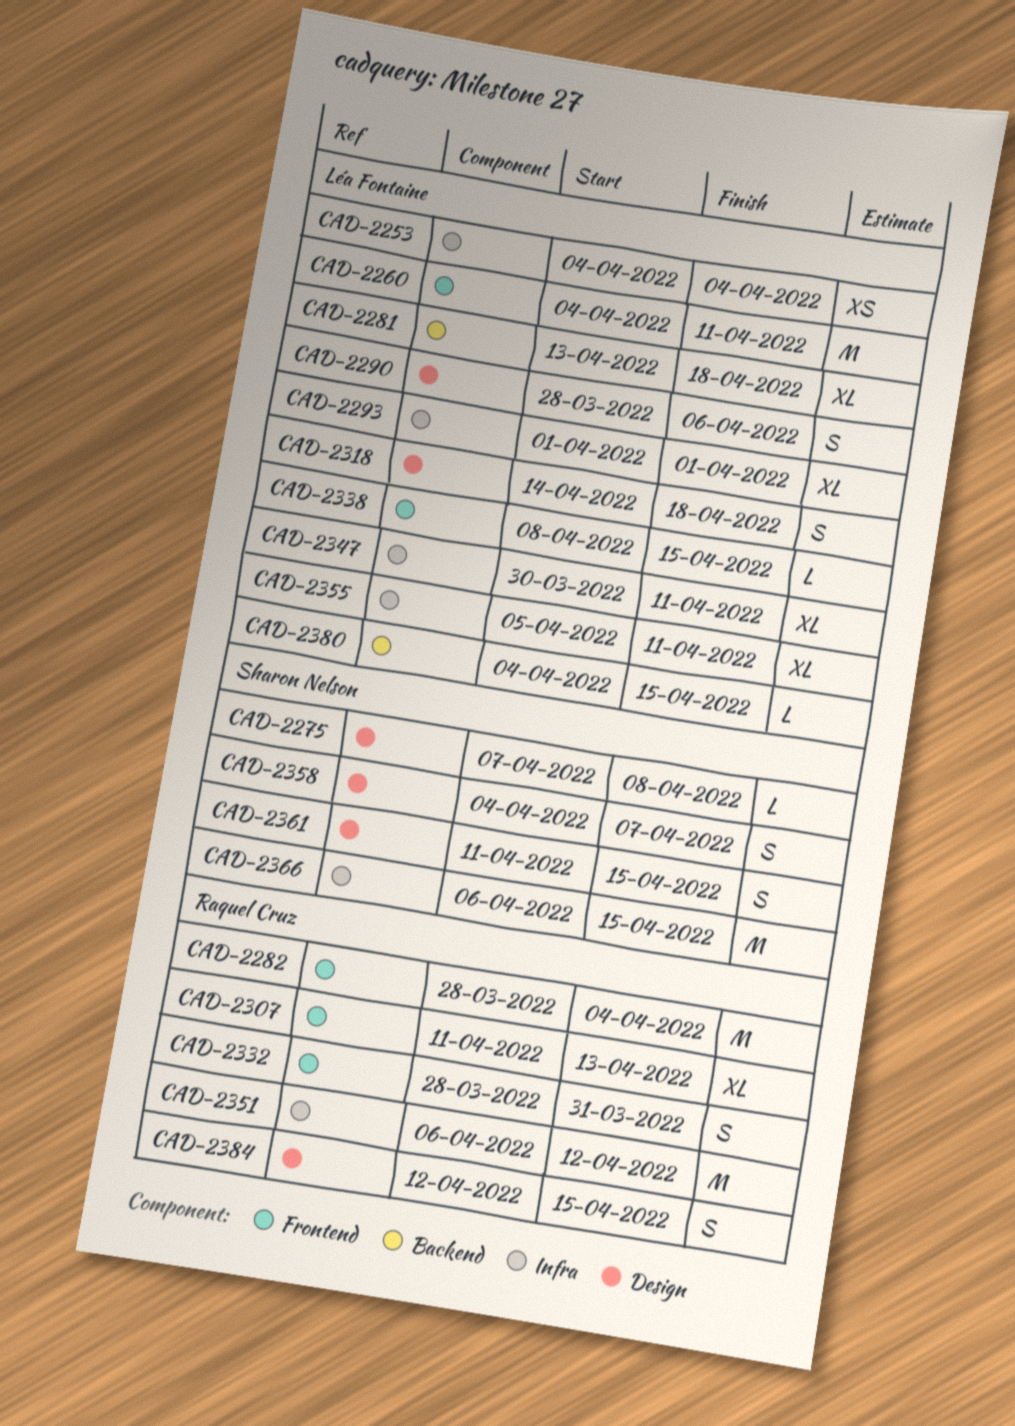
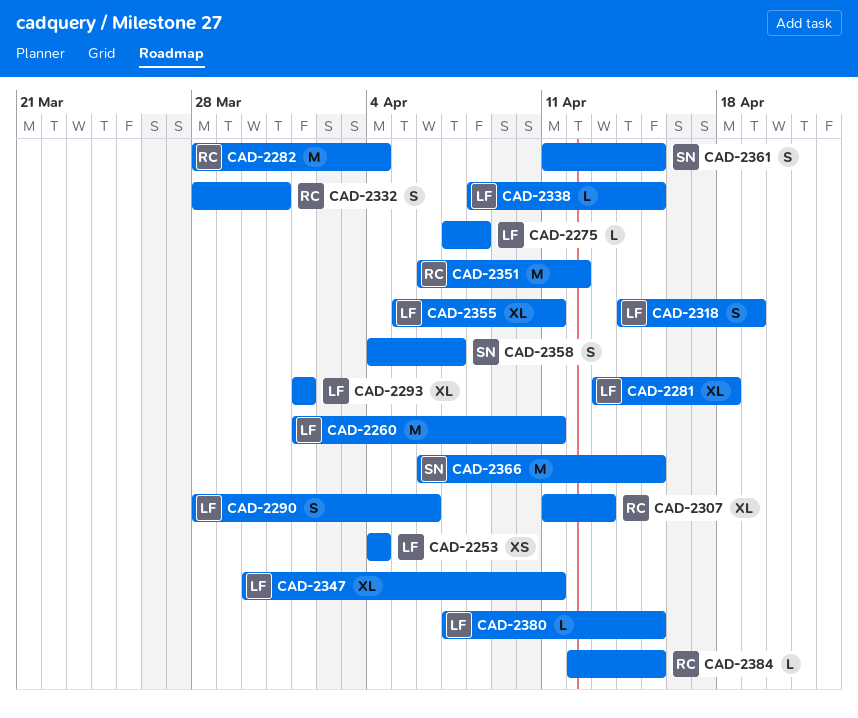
CAD-2260, start: Apr 4 -> Apr 1
CAD-2275, owner: Sharon Nelson -> Léa Fontaine
CAD-2318, due: Apr 18 -> Apr 19
CAD-2380, start: Apr 4 -> Apr 7
CAD-2384, estimate: S -> L

